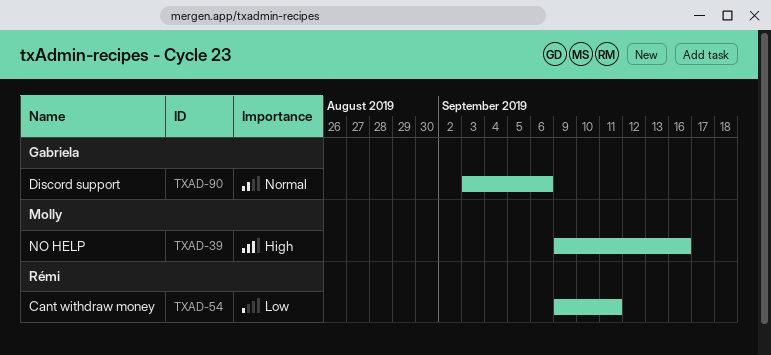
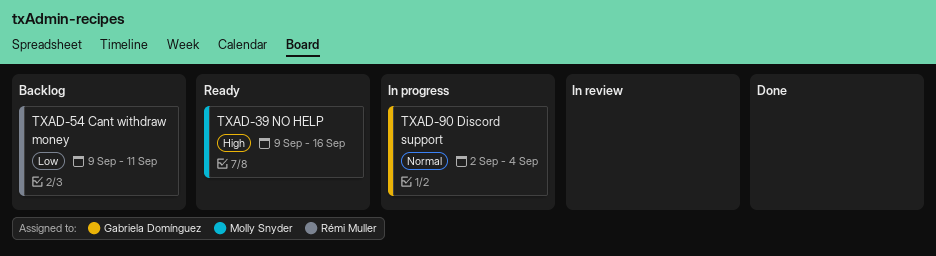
TXAD-90, start: Sep 3 -> Sep 2
TXAD-90, due: Sep 6 -> Sep 4

